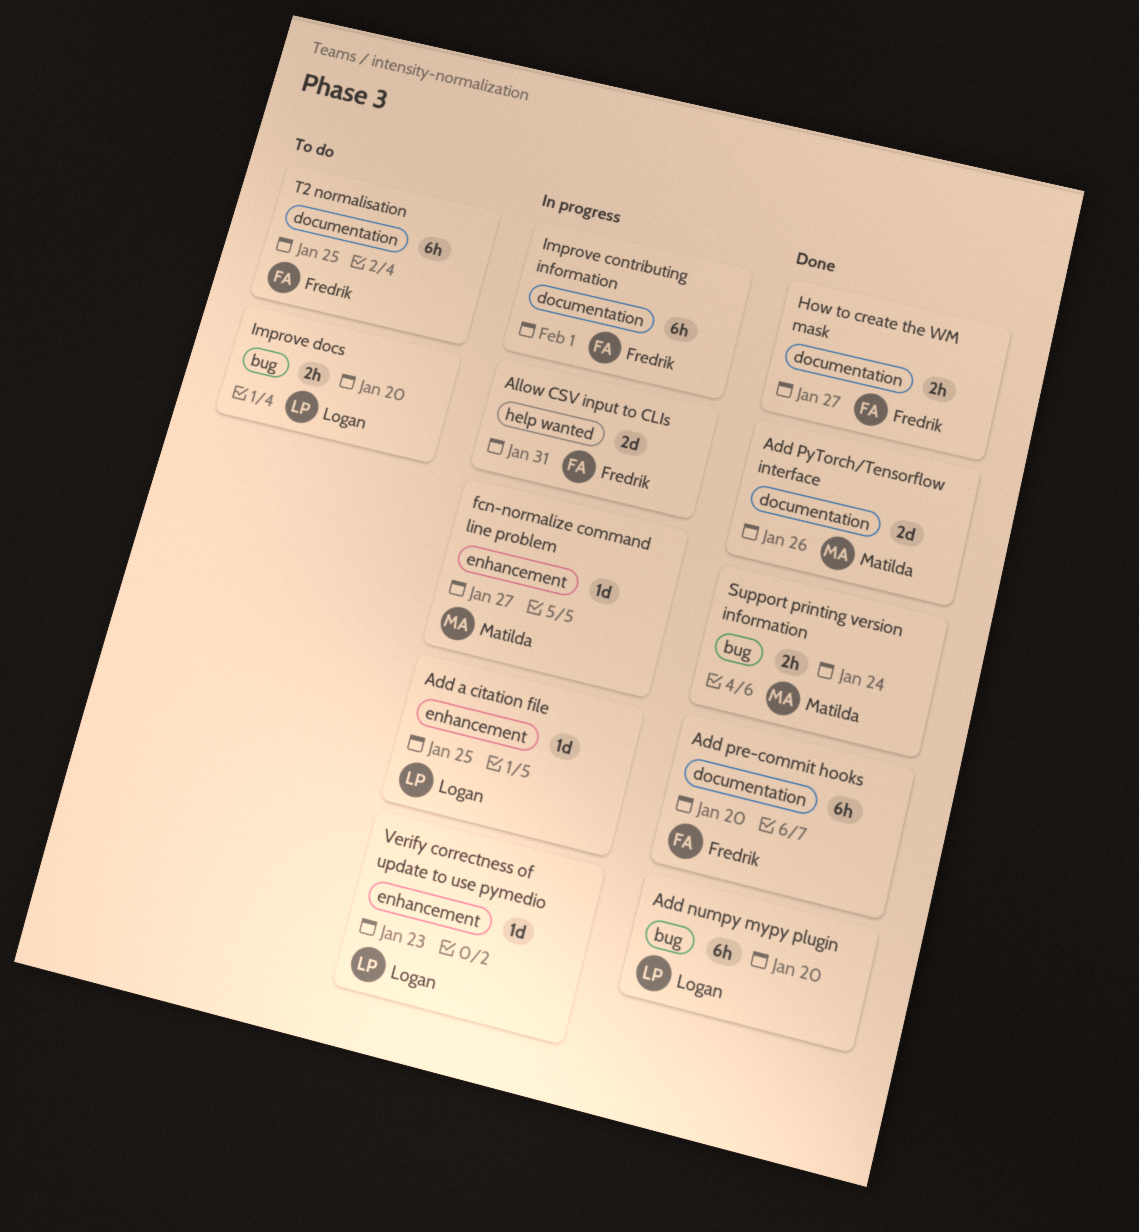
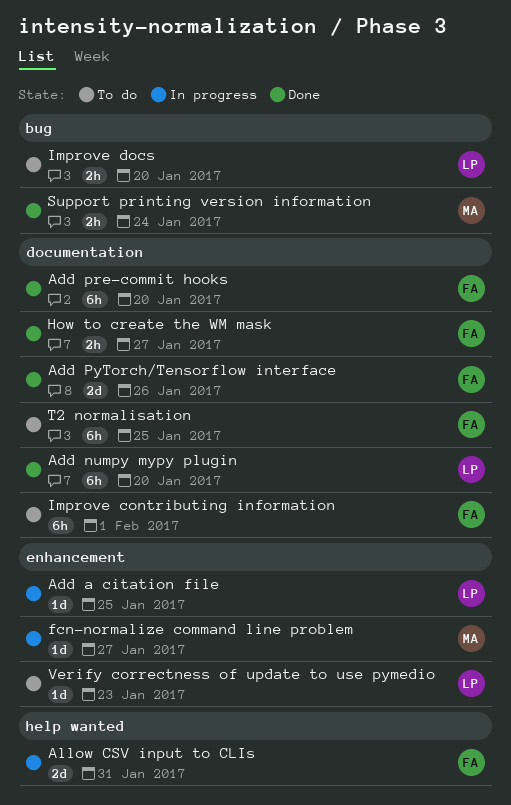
Add numpy mypy plugin, label: bug -> documentation
Add PyTorch/Tensorflow interface, owner: Matilda -> Fredrik
Improve contributing information, status: In progress -> To do
Verify correctness of update to use pymedio, status: In progress -> To do

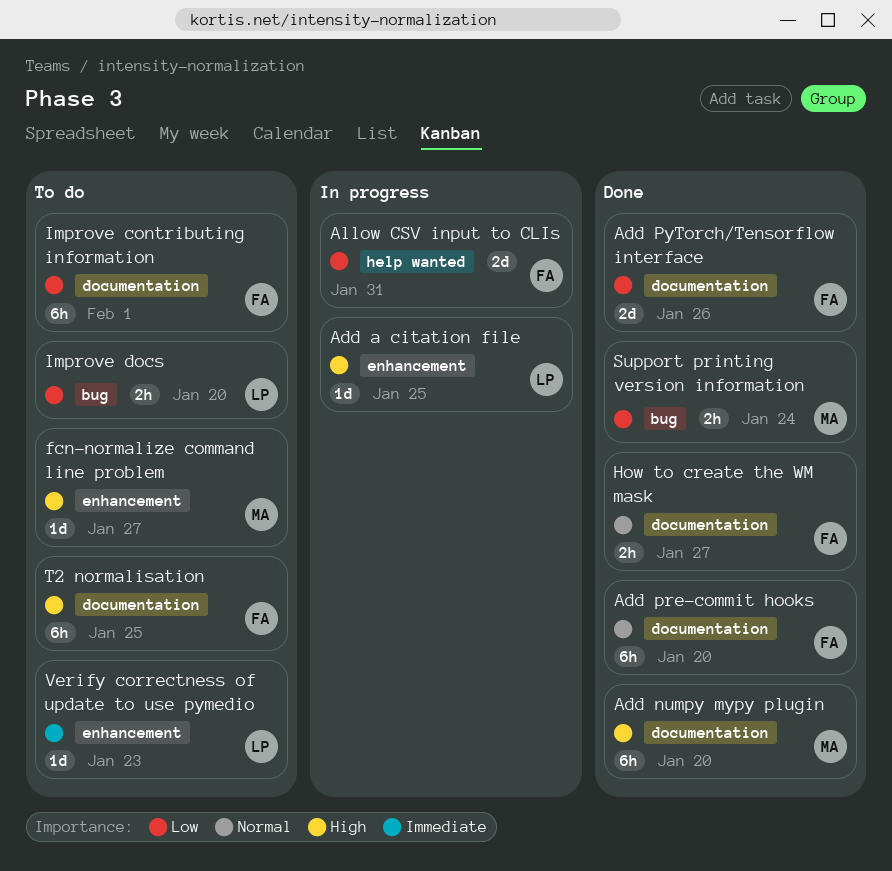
Add numpy mypy plugin, owner: LP -> MA
fcn-normalize command line problem, status: In progress -> To do

